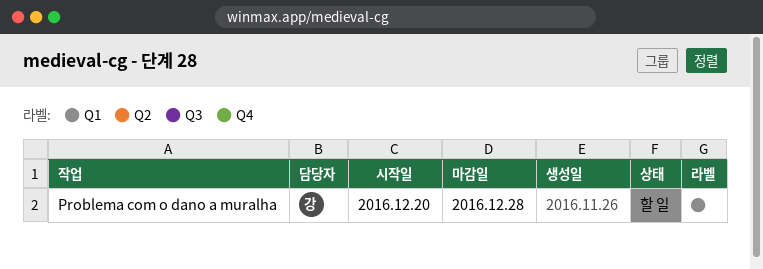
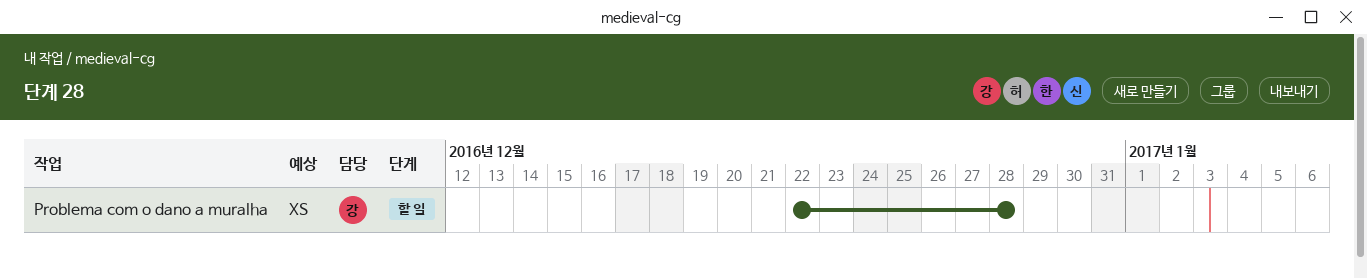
Problema com o dano a muralha, start: Dec 20 -> Dec 22

